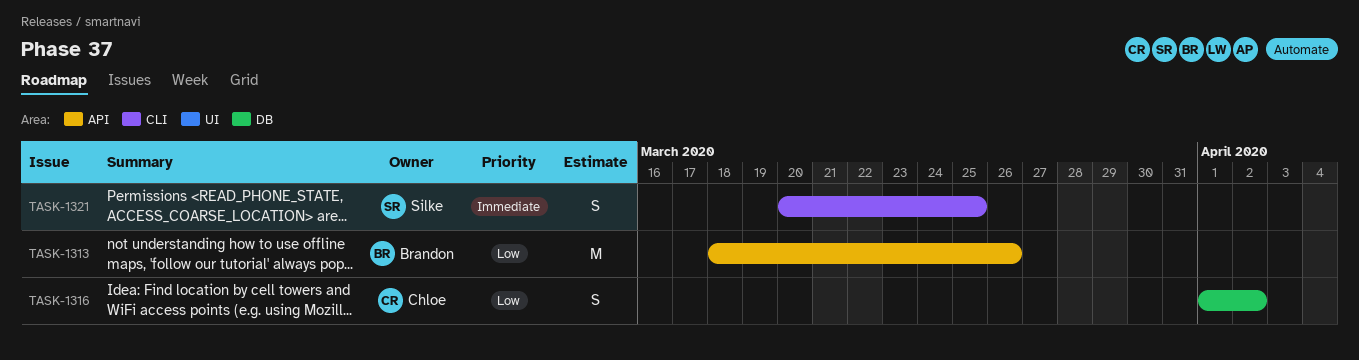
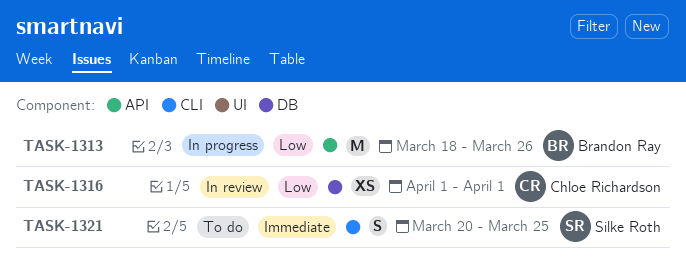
TASK-1316, estimate: S -> XS
TASK-1316, due: Apr 2 -> Apr 1

